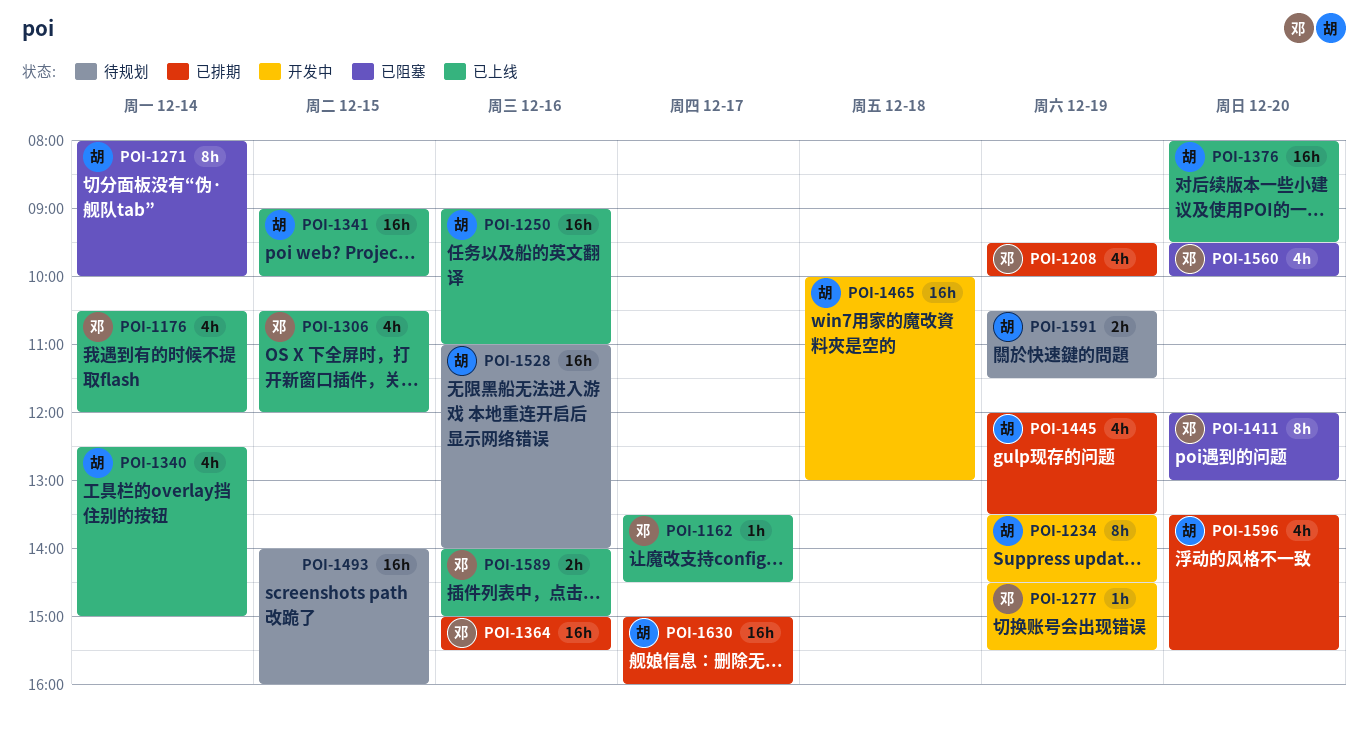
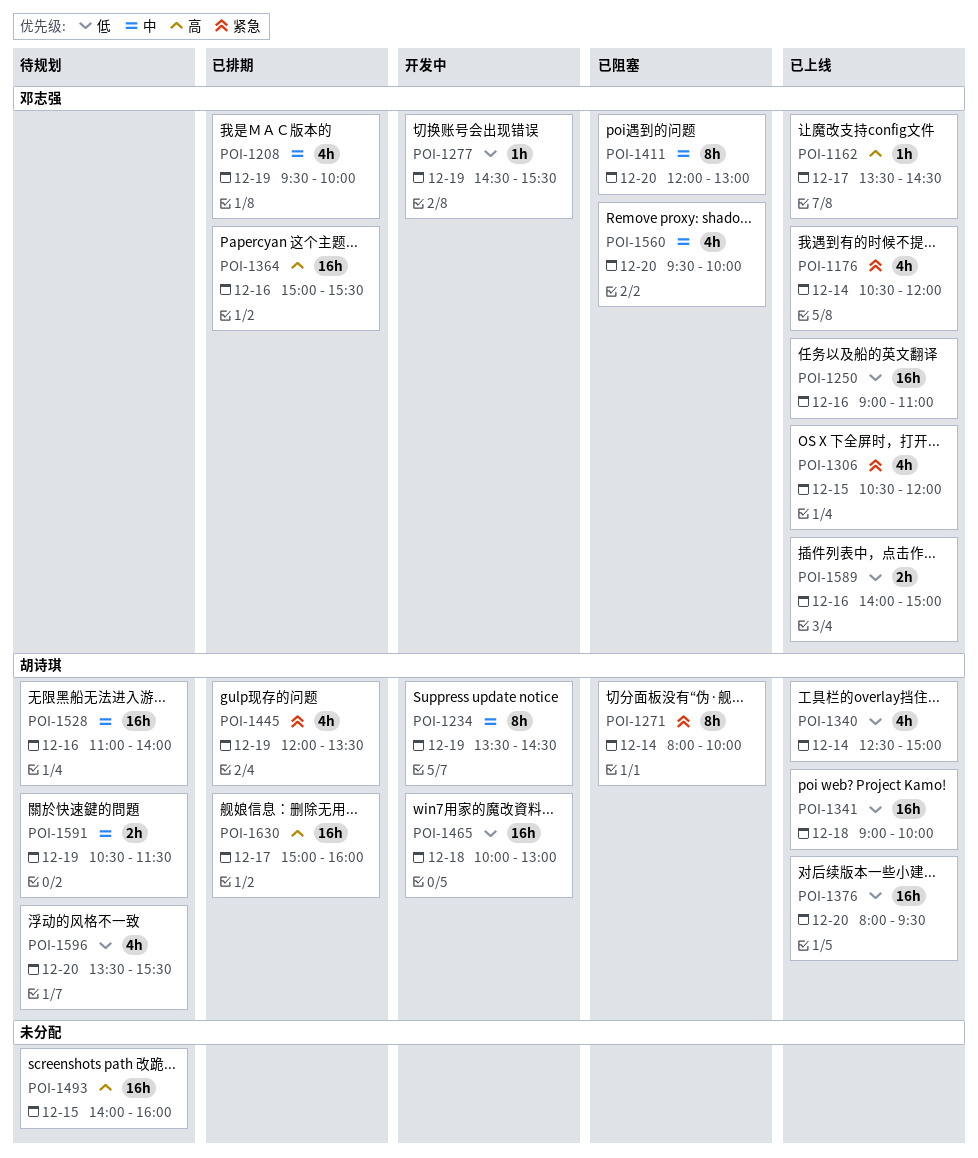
POI-1250, owner: 胡诗琪 -> 邓志强
POI-1341, day: Dec 15 -> Dec 18
POI-1596, status: 已排期 -> 待规划

